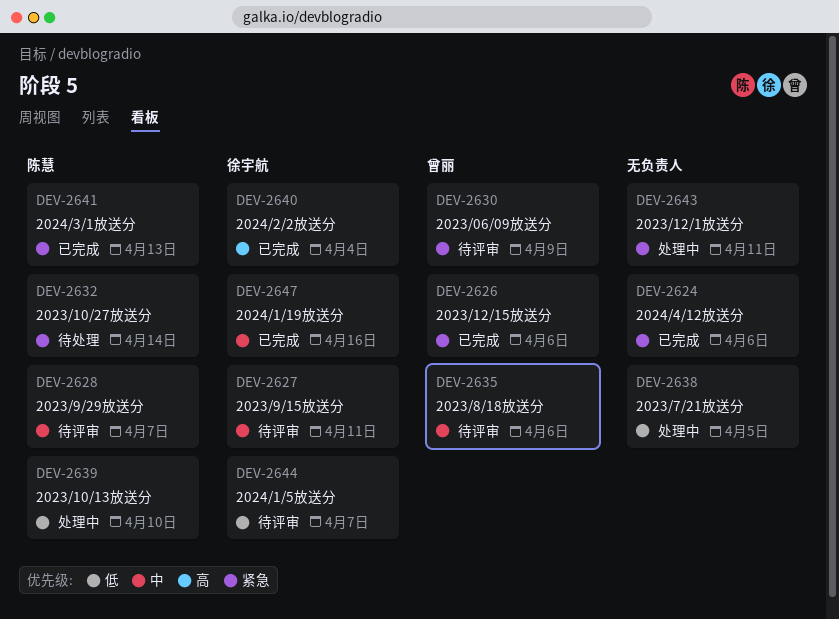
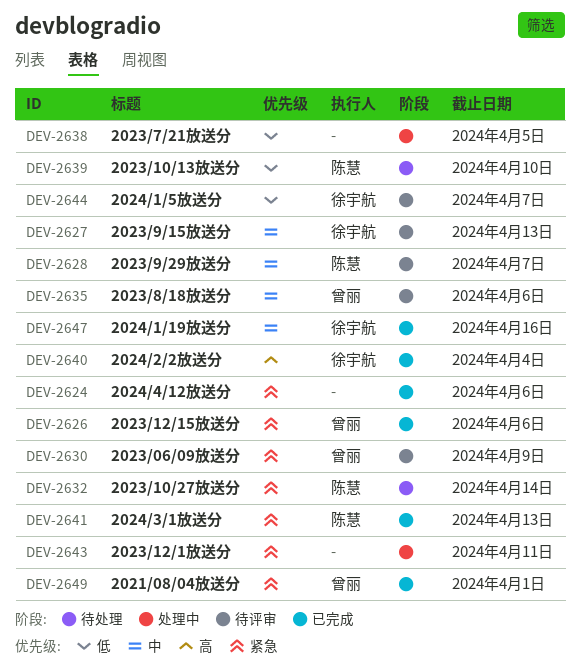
DEV-2627, due: Apr 11 -> Apr 13
DEV-2639, status: 处理中 -> 待处理
DEV-2649: none -> present

